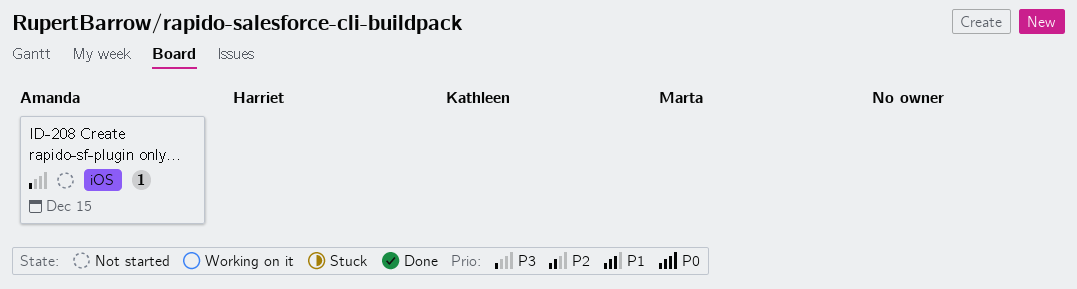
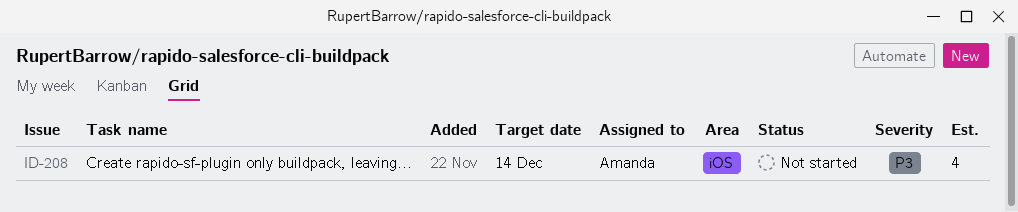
ID-208, estimate: 1 -> 4
ID-208, due: Dec 15 -> Dec 14

